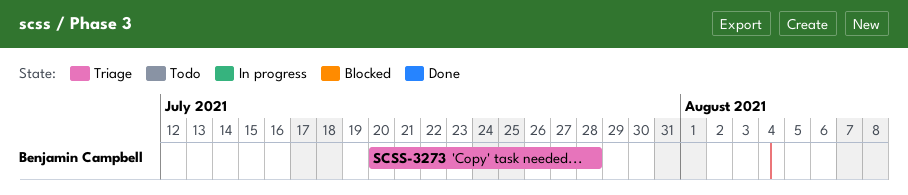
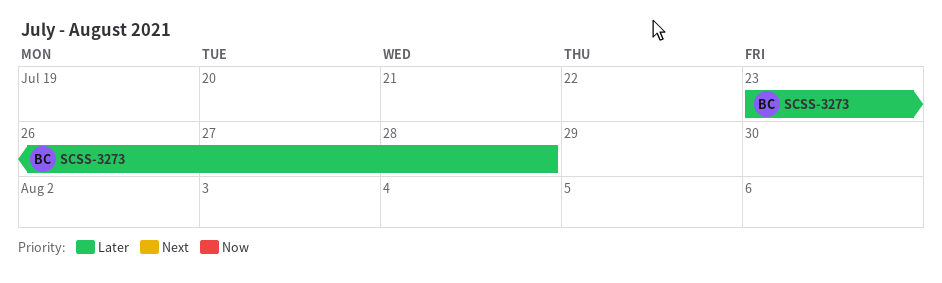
SCSS-3273, start: Jul 20 -> Jul 23

